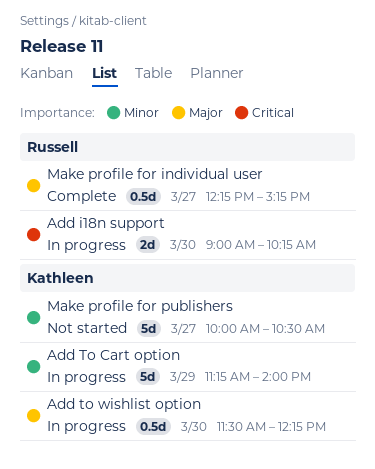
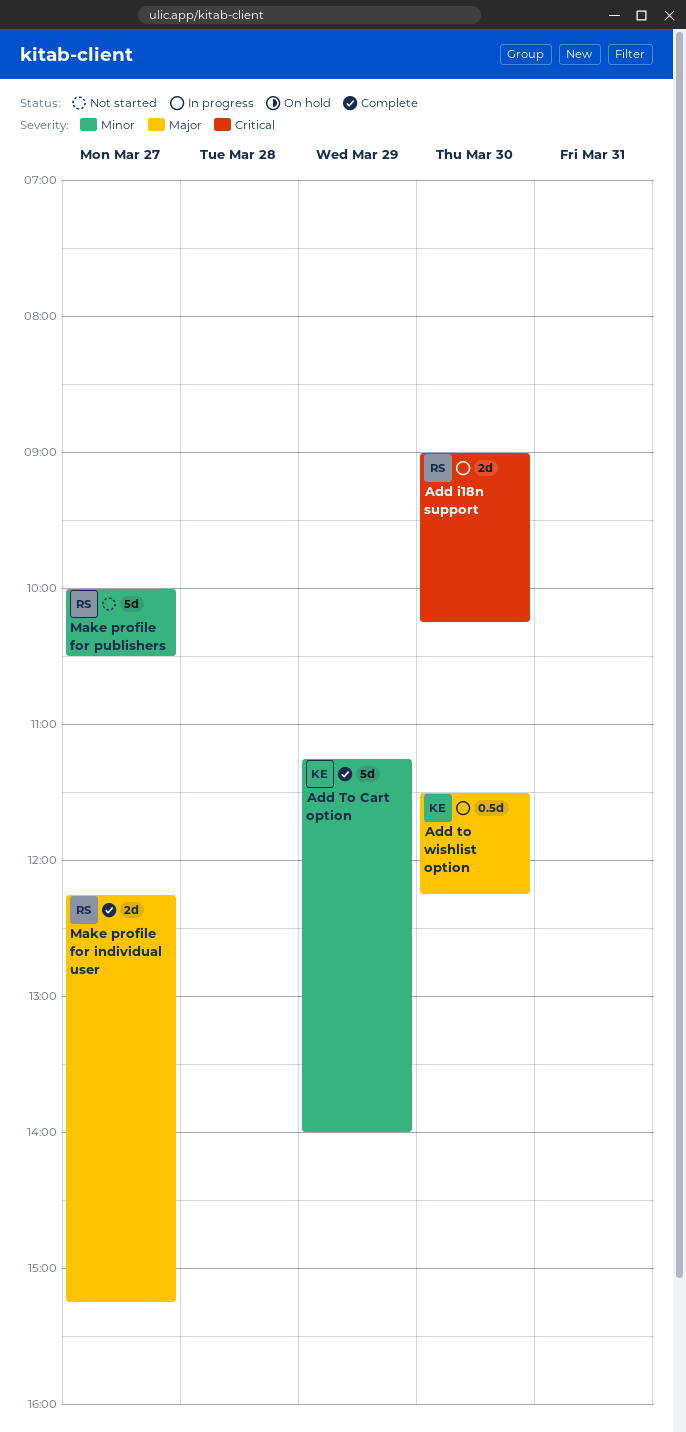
Add To Cart option, status: In progress -> Complete
Make profile for individual user, estimate: 0.5d -> 2d
Make profile for publishers, owner: Kathleen -> Russell

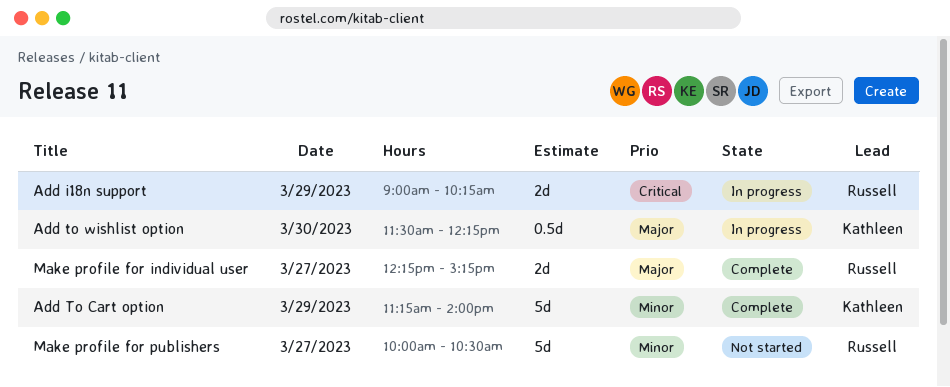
Add i18n support, day: Mar 30 -> Mar 29

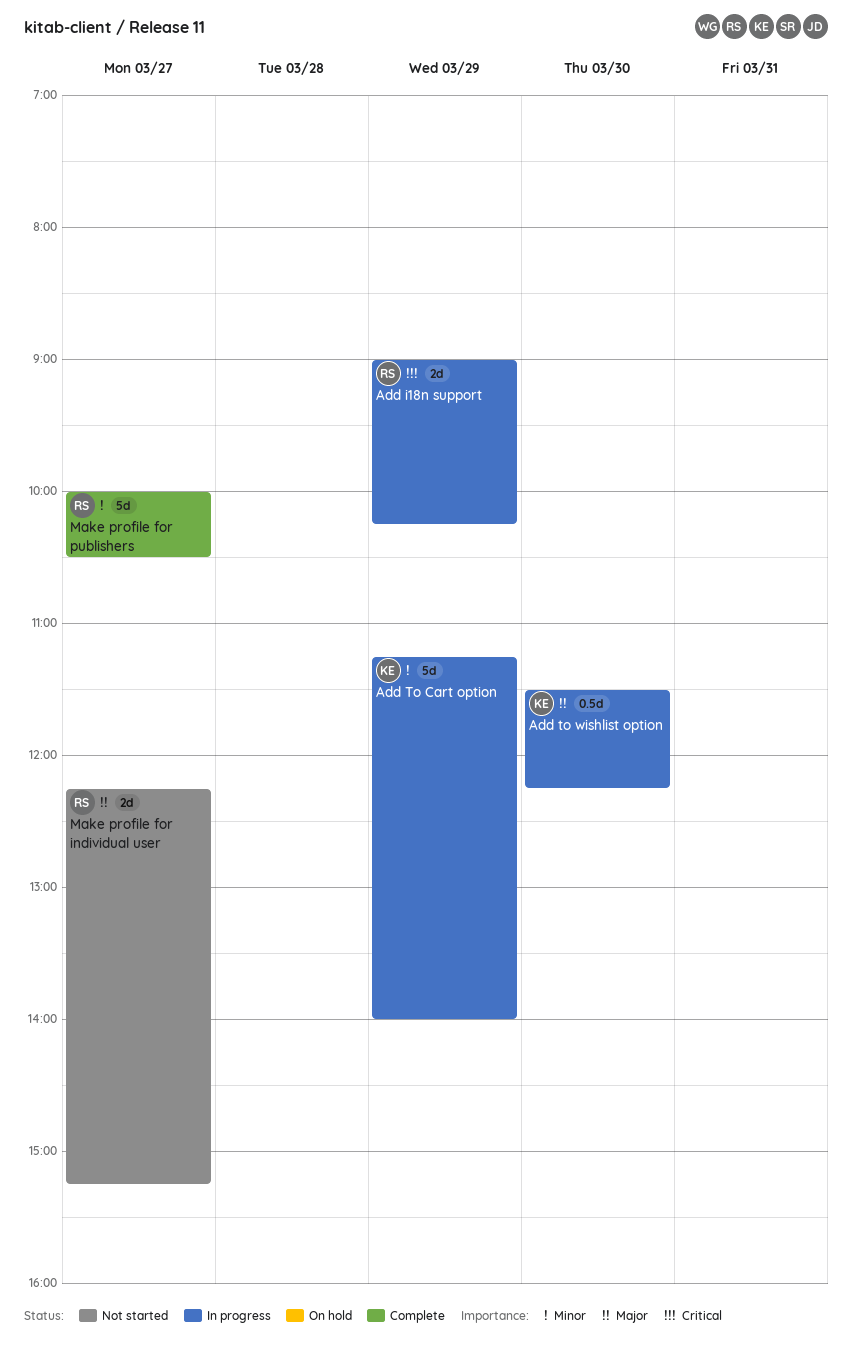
Add To Cart option, status: Complete -> In progress
Make profile for individual user, status: Complete -> Not started
Make profile for publishers, status: Not started -> Complete

